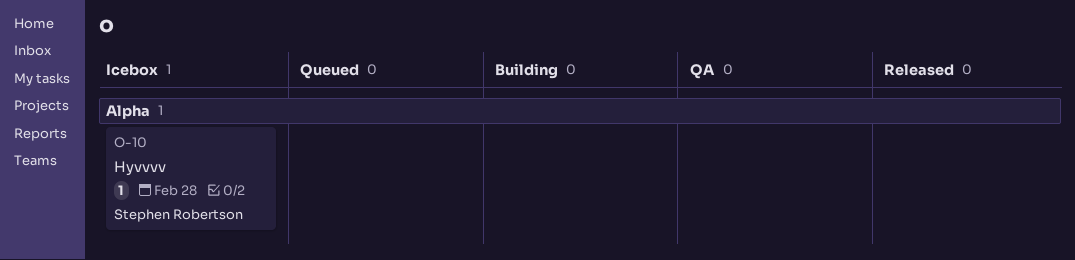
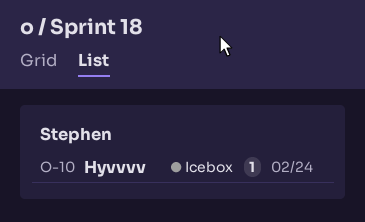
O-10, due: Feb 28 -> Feb 24

